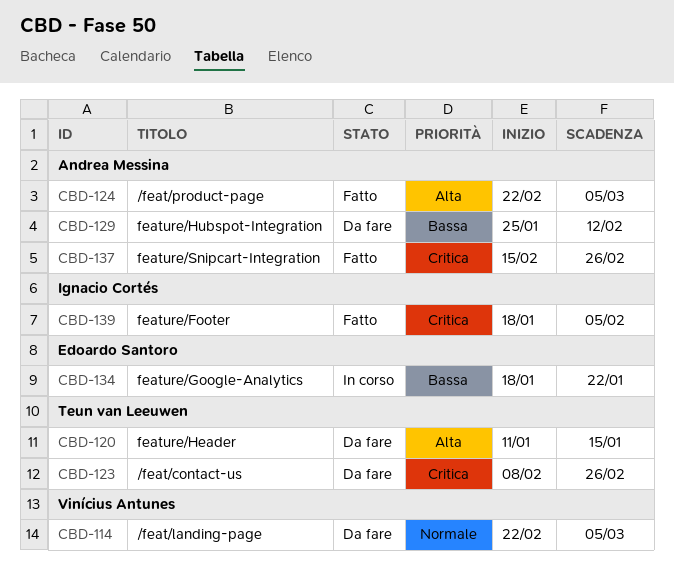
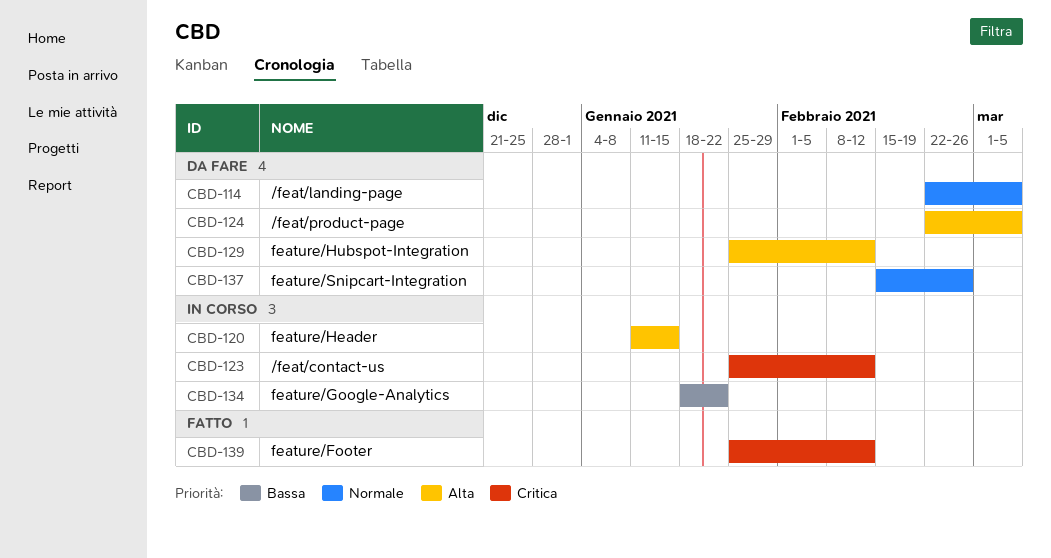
CBD-120, status: Da fare -> In corso
CBD-123, status: Da fare -> In corso
CBD-123, start: Feb 8 -> Jan 25
CBD-123, due: Feb 26 -> Feb 12
CBD-124, status: Fatto -> Da fare
CBD-129, priority: Bassa -> Alta
CBD-137, status: Fatto -> Da fare
CBD-137, priority: Critica -> Normale
CBD-139, start: Jan 18 -> Jan 25
CBD-139, due: Feb 5 -> Feb 12

